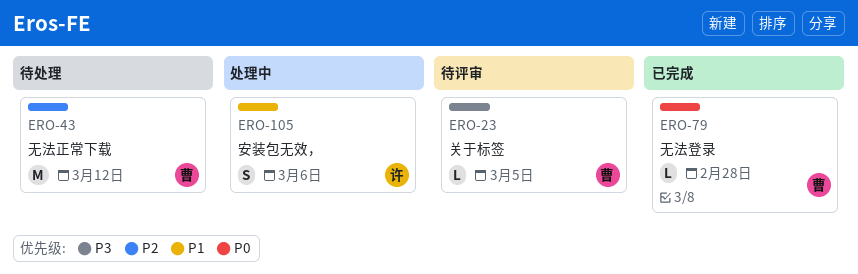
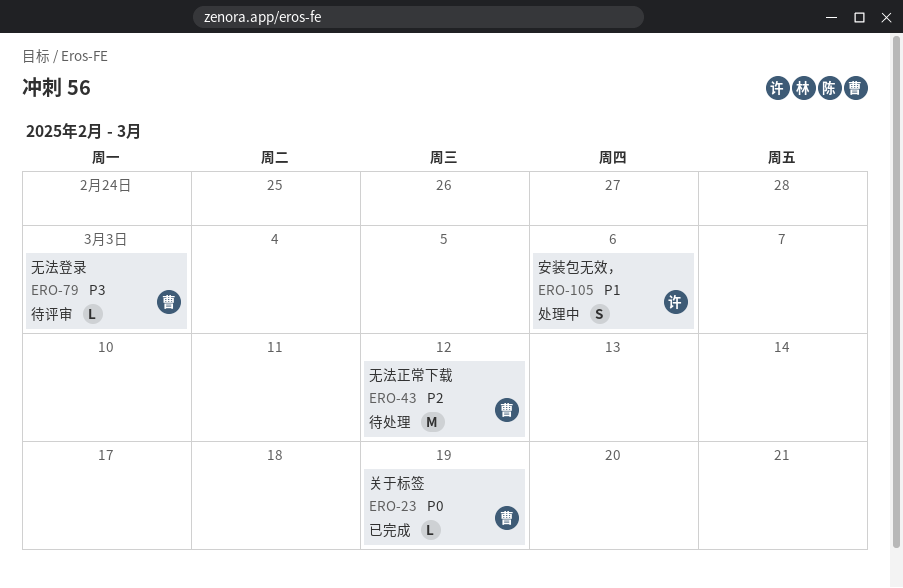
ERO-23, status: 待评审 -> 已完成
ERO-23, priority: P3 -> P0
ERO-23, due: Mar 5 -> Mar 19
ERO-79, status: 已完成 -> 待评审
ERO-79, priority: P0 -> P3
ERO-79, due: Feb 28 -> Mar 3

